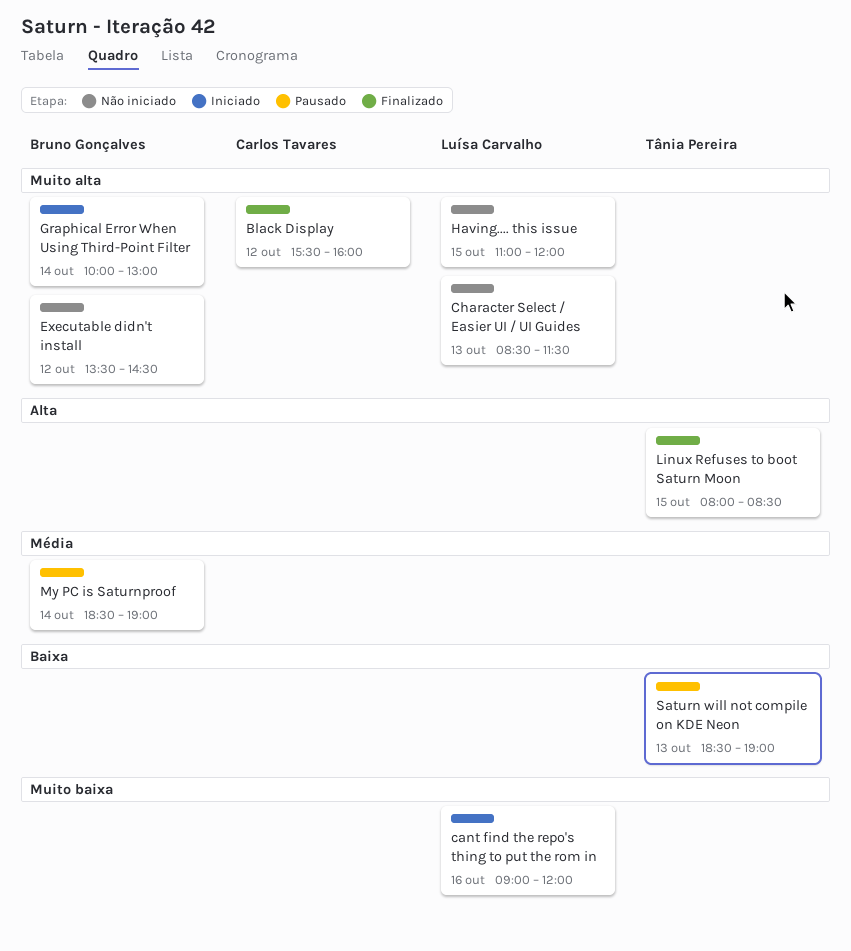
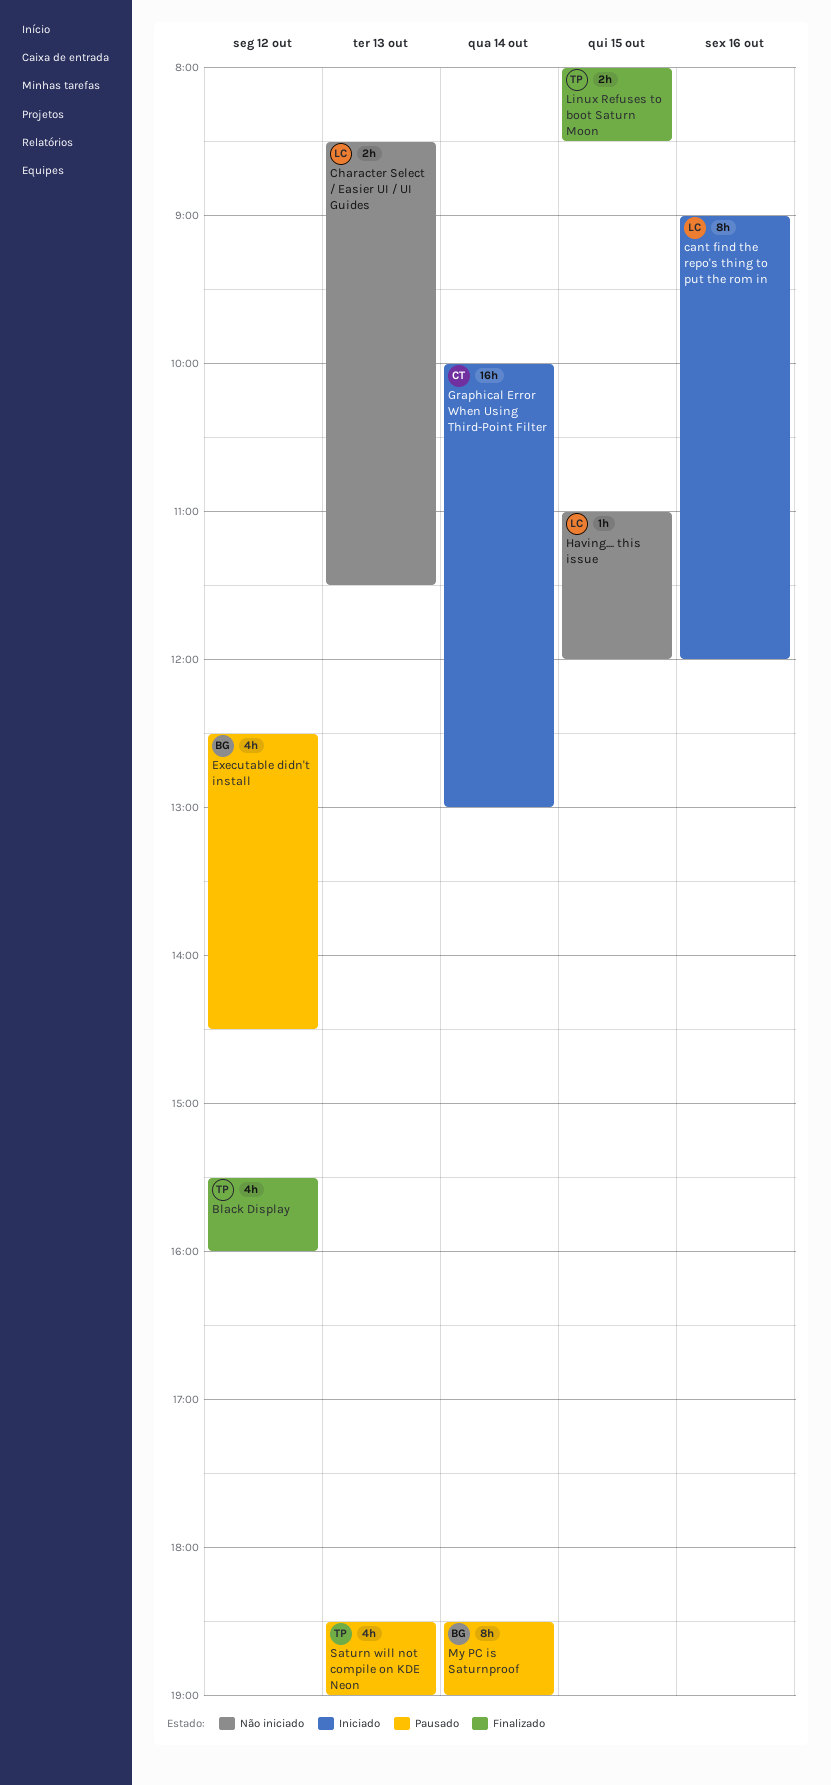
Black Display, owner: Carlos Tavares -> Tânia Pereira
Executable didn't install, status: Não iniciado -> Pausado
Executable didn't install, begins: 13:30 -> 12:30
Graphical Error When Using Third-Point Filter, owner: Bruno Gonçalves -> Carlos Tavares

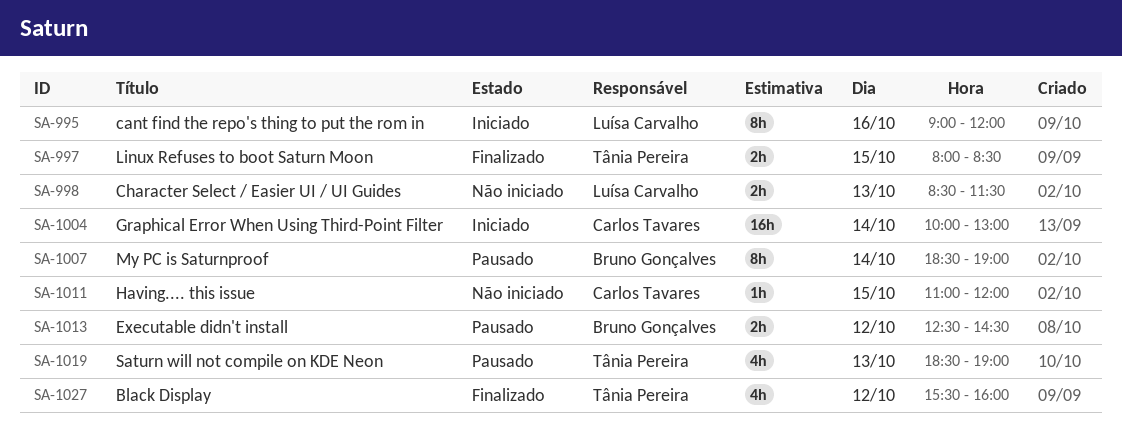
Executable didn't install, estimate: 4h -> 2h
Having.... this issue, owner: Luísa Carvalho -> Carlos Tavares

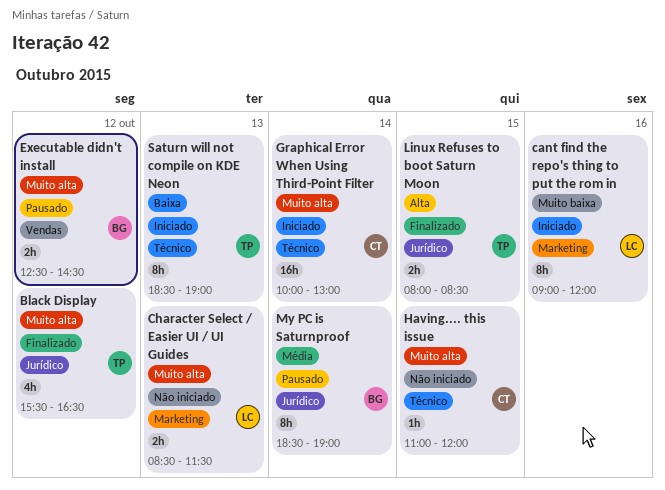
Black Display, ends: 16:00 -> 16:30
Saturn will not compile on KDE Neon, status: Pausado -> Iniciado
Saturn will not compile on KDE Neon, estimate: 4h -> 8h

